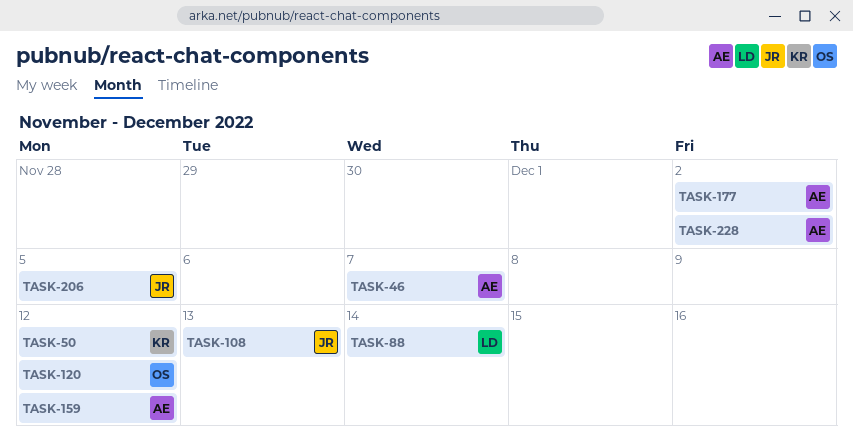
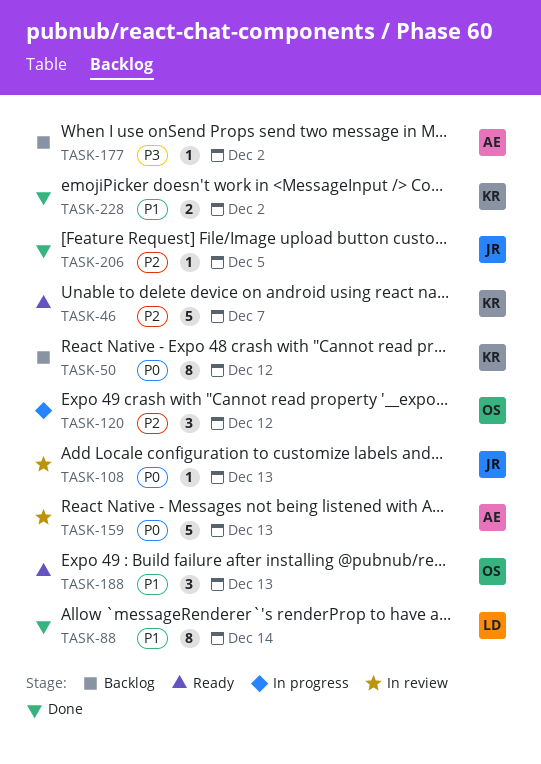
TASK-46, owner: AE -> KR
TASK-159, due: Dec 12 -> Dec 13
TASK-188: none -> present
TASK-228, owner: AE -> KR

